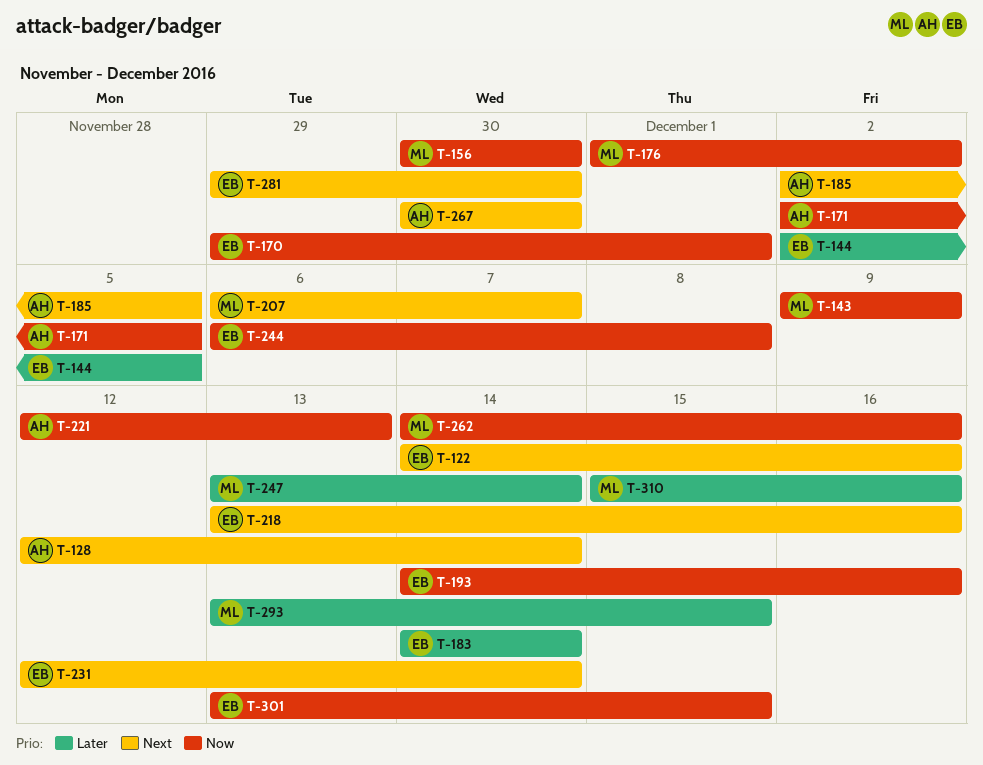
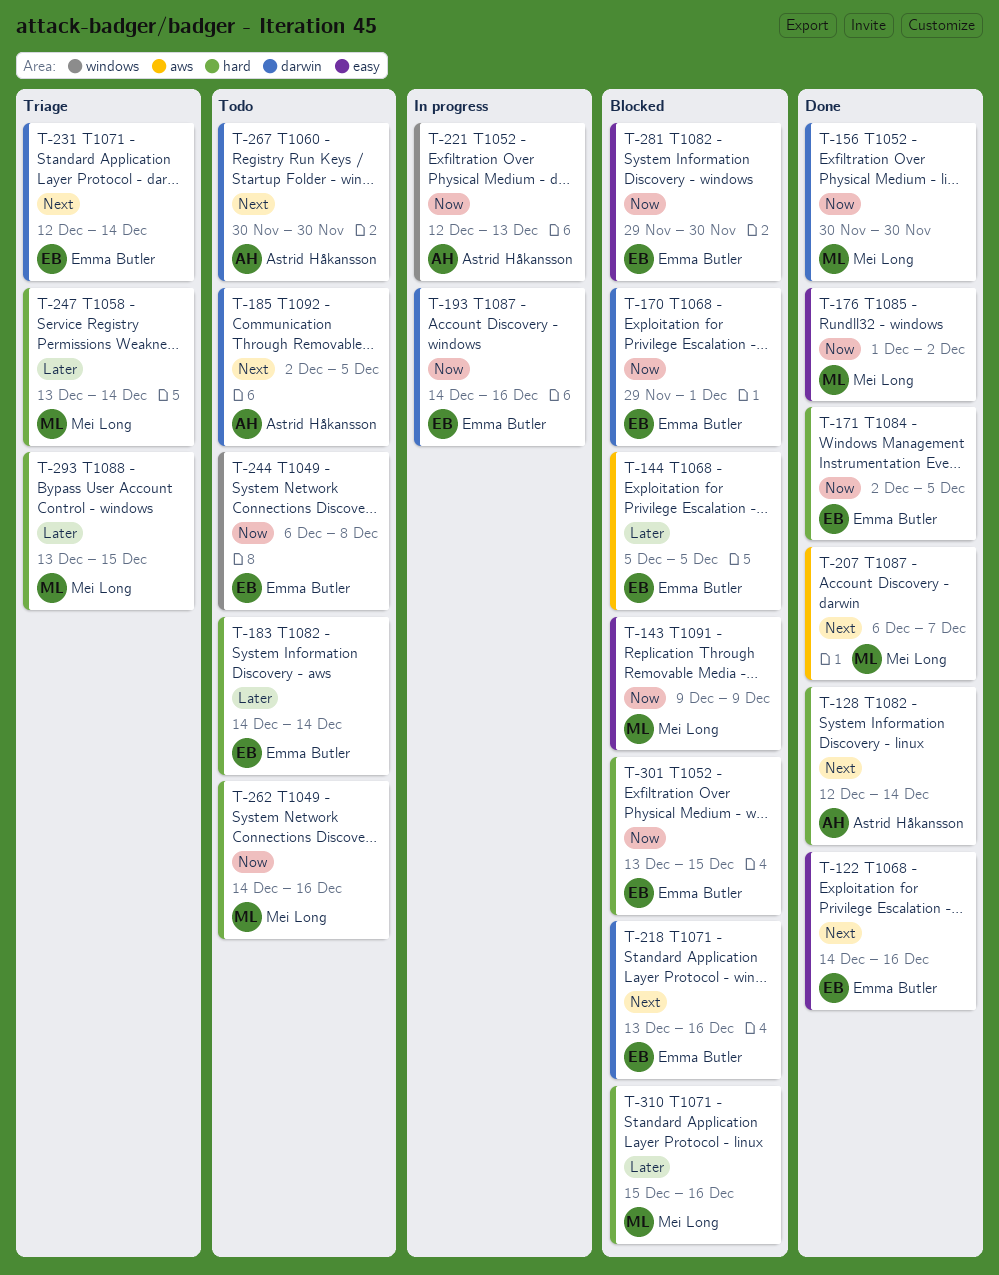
T-144, start: Dec 2 -> Dec 5
T-171, owner: Astrid Håkansson -> Emma Butler
T-281, priority: Next -> Now

